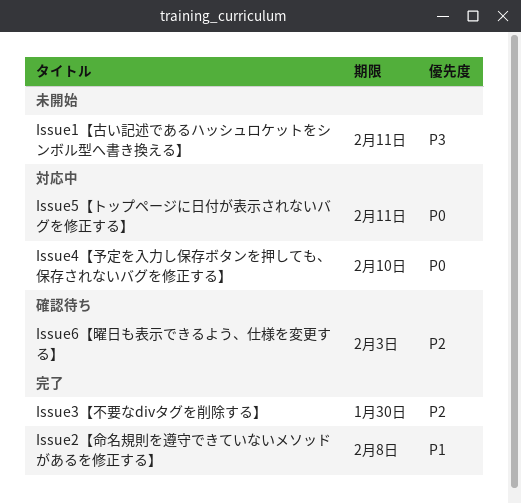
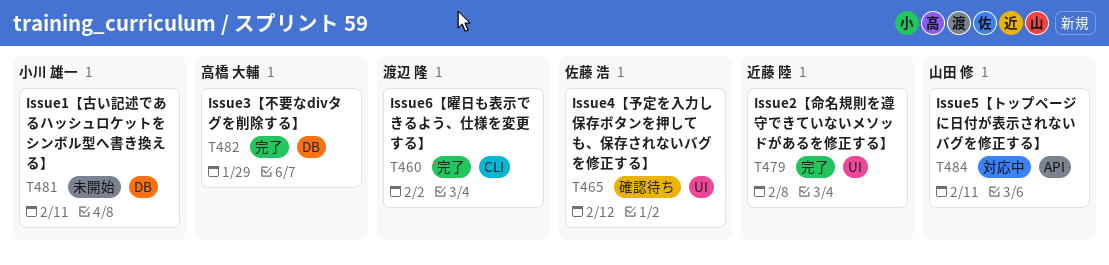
Issue3【不要なdivタグを削除する】, due: Jan 30 -> Jan 29
Issue4【予定を入力し保存ボタンを押しても、保存されないバグを修正する】, status: 対応中 -> 確認待ち
Issue4【予定を入力し保存ボタンを押しても、保存されないバグを修正する】, due: Feb 10 -> Feb 12
Issue6【曜日も表示できるよう、仕様を変更する】, status: 確認待ち -> 完了
Issue6【曜日も表示できるよう、仕様を変更する】, due: Feb 3 -> Feb 2

